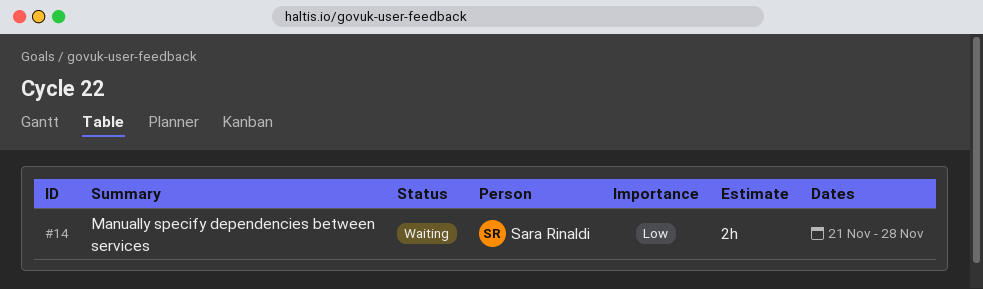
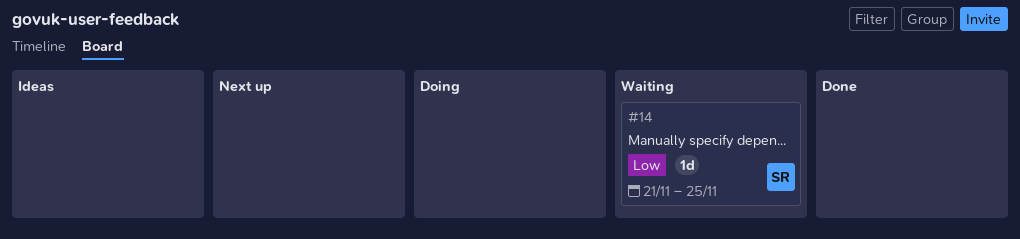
#14, estimate: 2h -> 1d
#14, due: Nov 28 -> Nov 25

